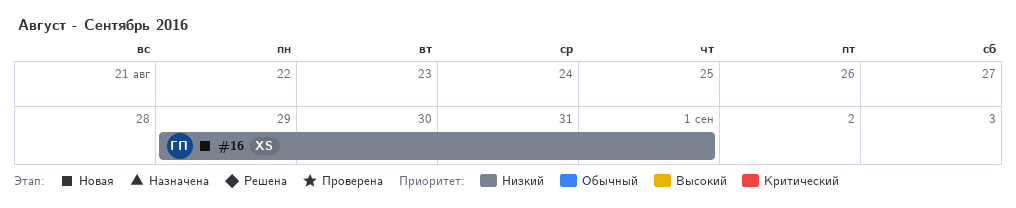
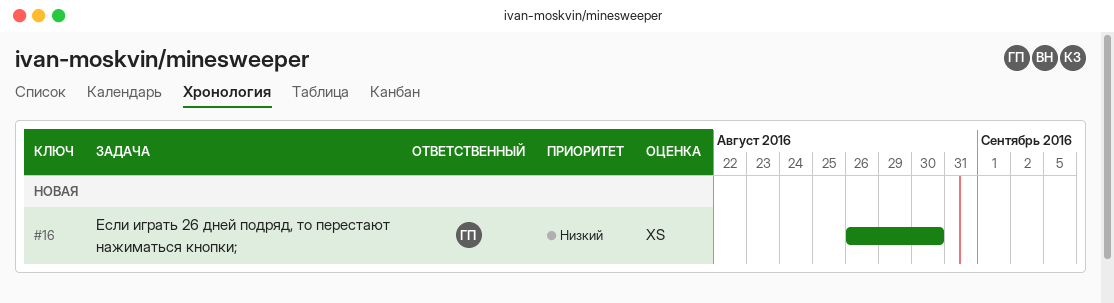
#16, start: Aug 29 -> Aug 26
#16, due: Sep 1 -> Aug 30

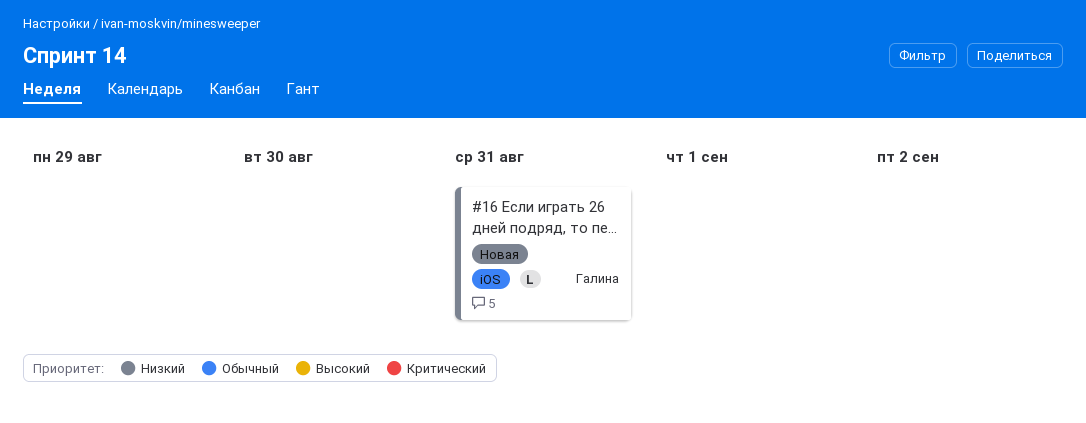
#16, estimate: XS -> L
#16, due: Aug 30 -> Aug 31

